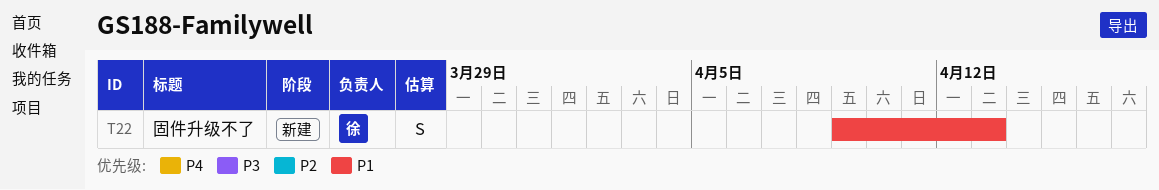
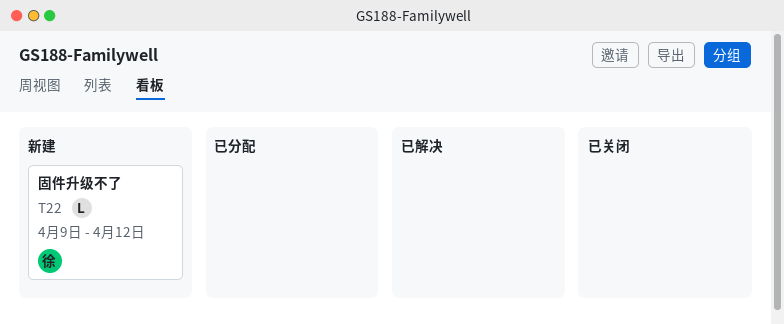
T22, estimate: S -> L
T22, due: Apr 13 -> Apr 12

